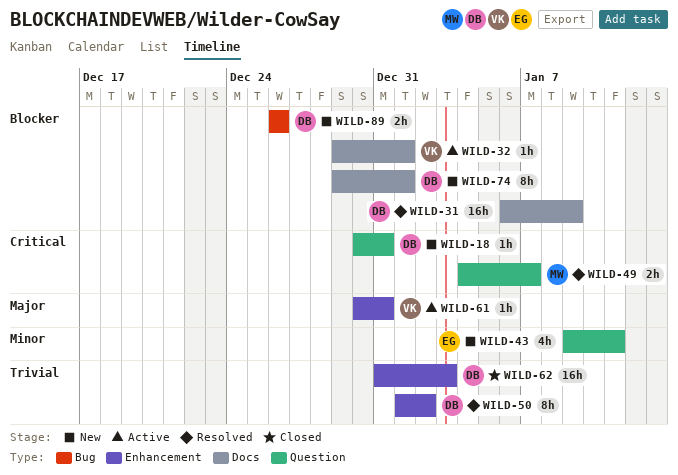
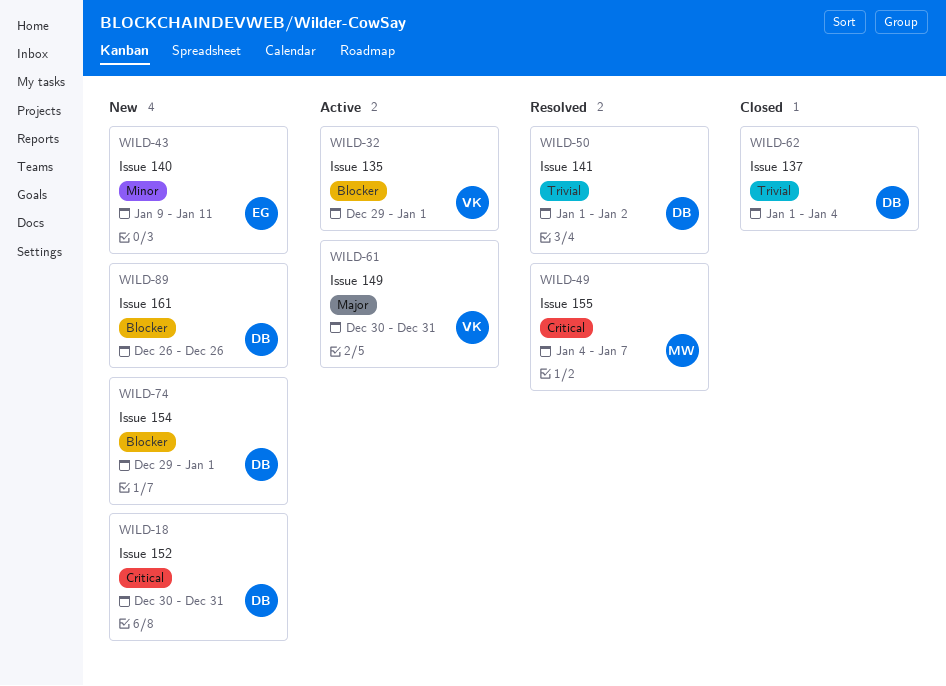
WILD-31: present -> none
WILD-62, start: Dec 31 -> Jan 1
WILD-62, due: Jan 3 -> Jan 4

